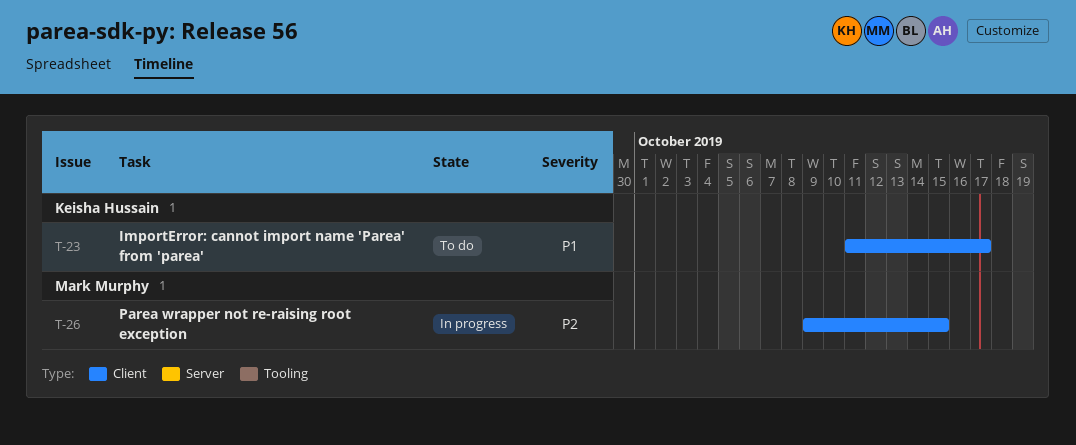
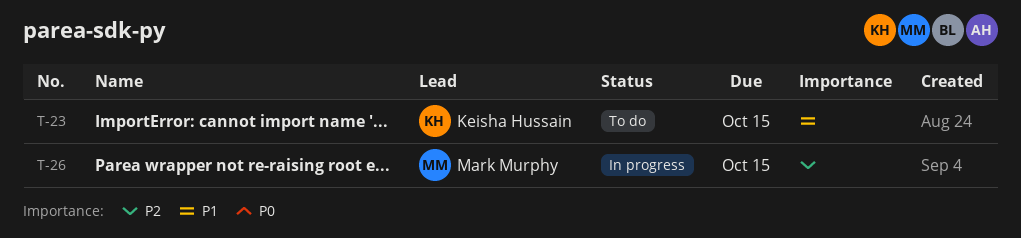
T-23, due: Oct 17 -> Oct 15

